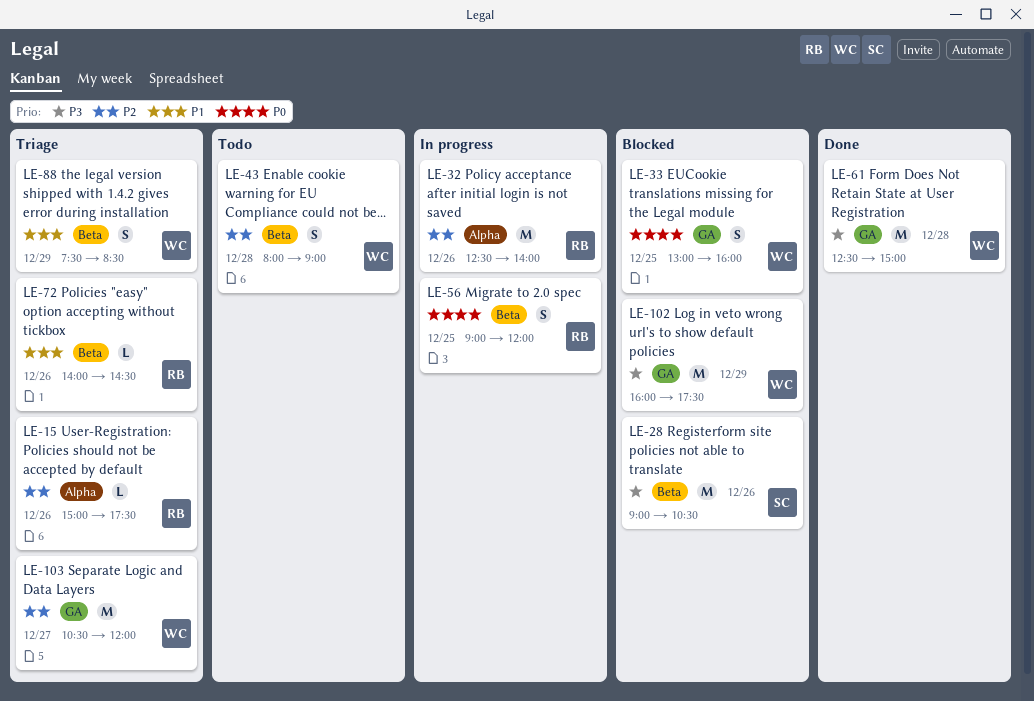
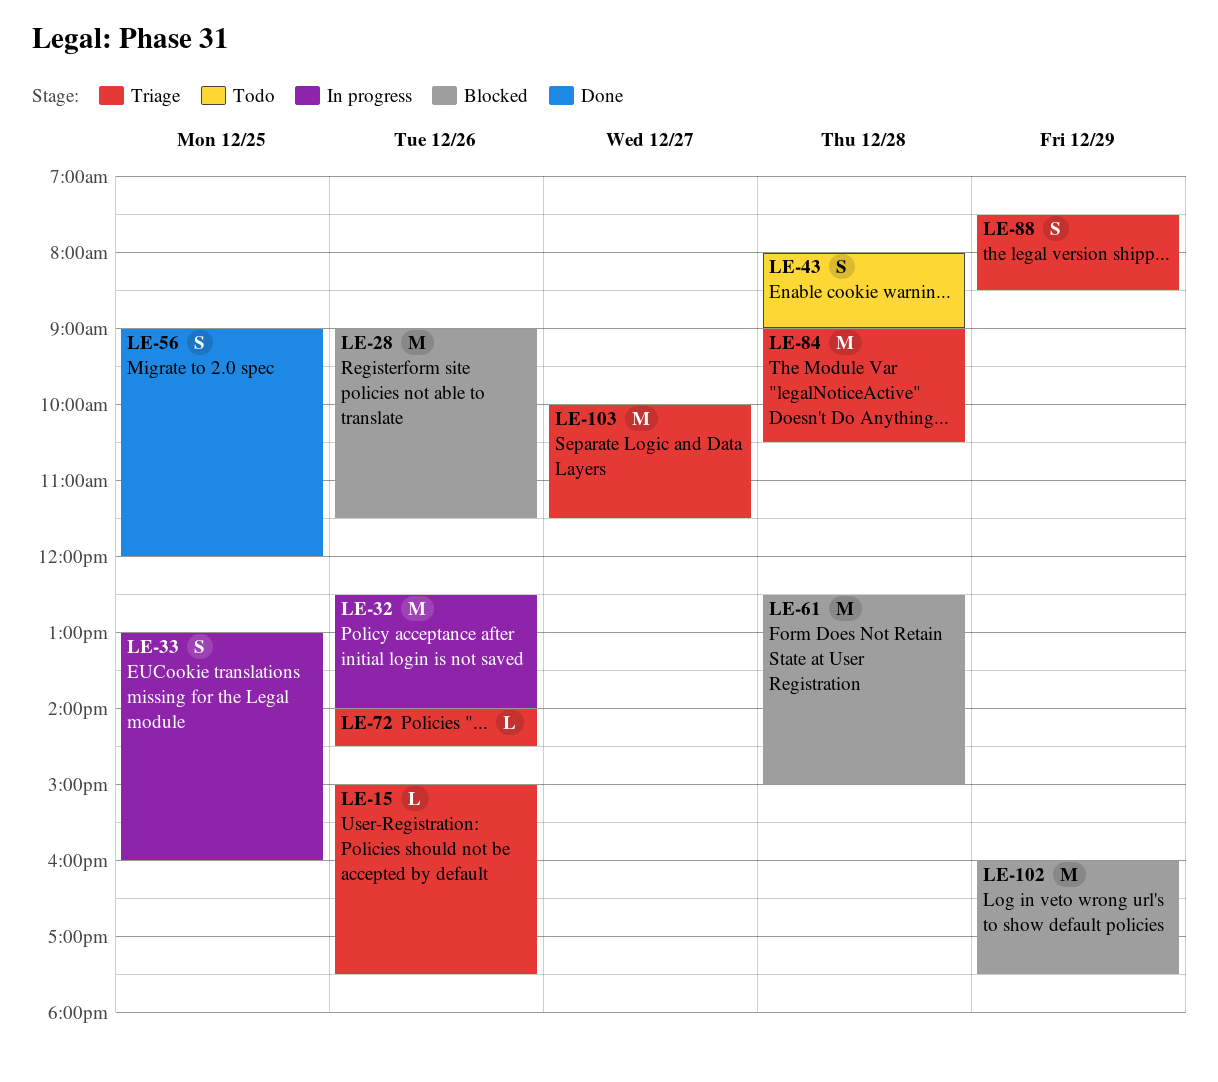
LE-28, ends: 10:30 -> 11:30
LE-33, status: Blocked -> In progress
LE-56, status: In progress -> Done
LE-61, status: Done -> Blocked
LE-84: none -> present
LE-103, begins: 10:30 -> 10:00
LE-103, ends: 12:00 -> 11:30

